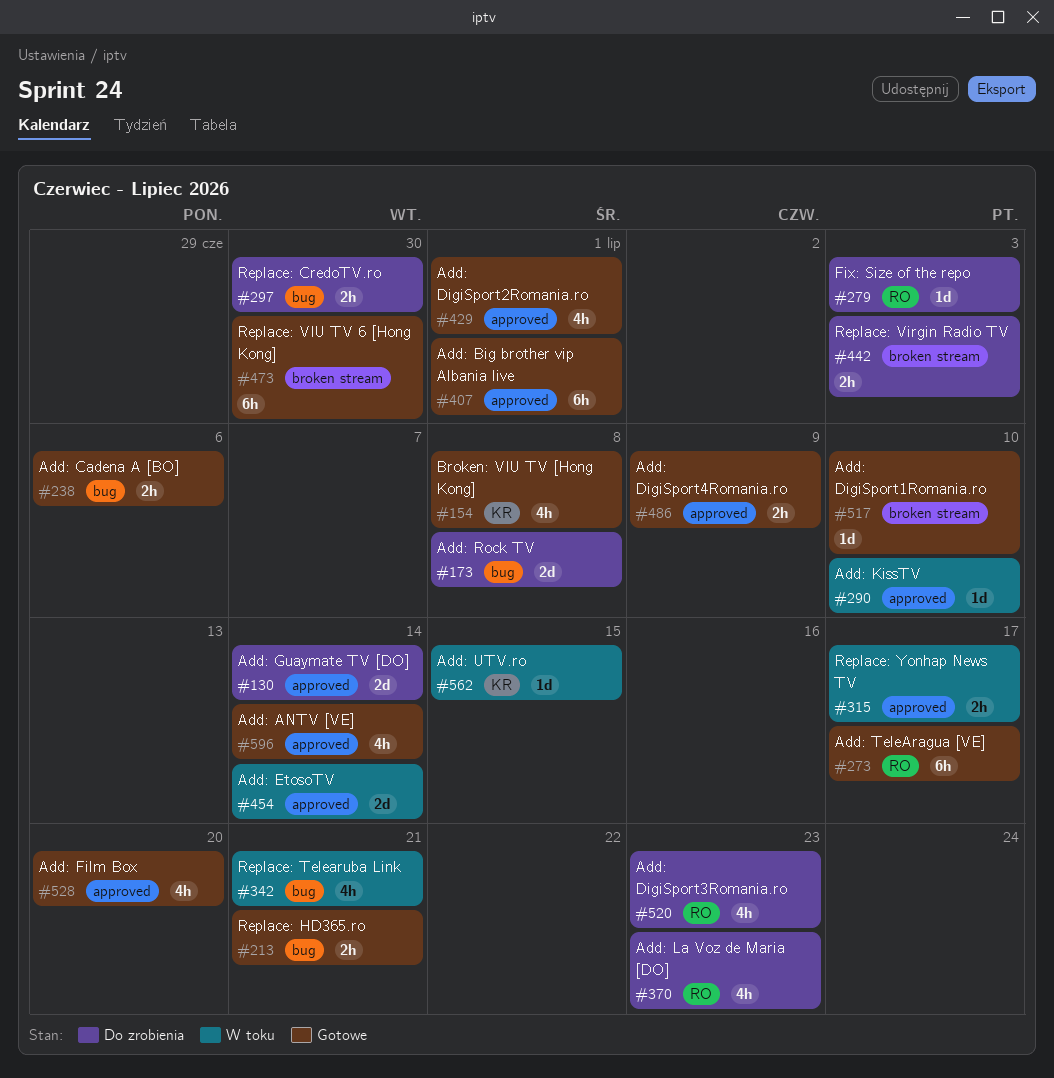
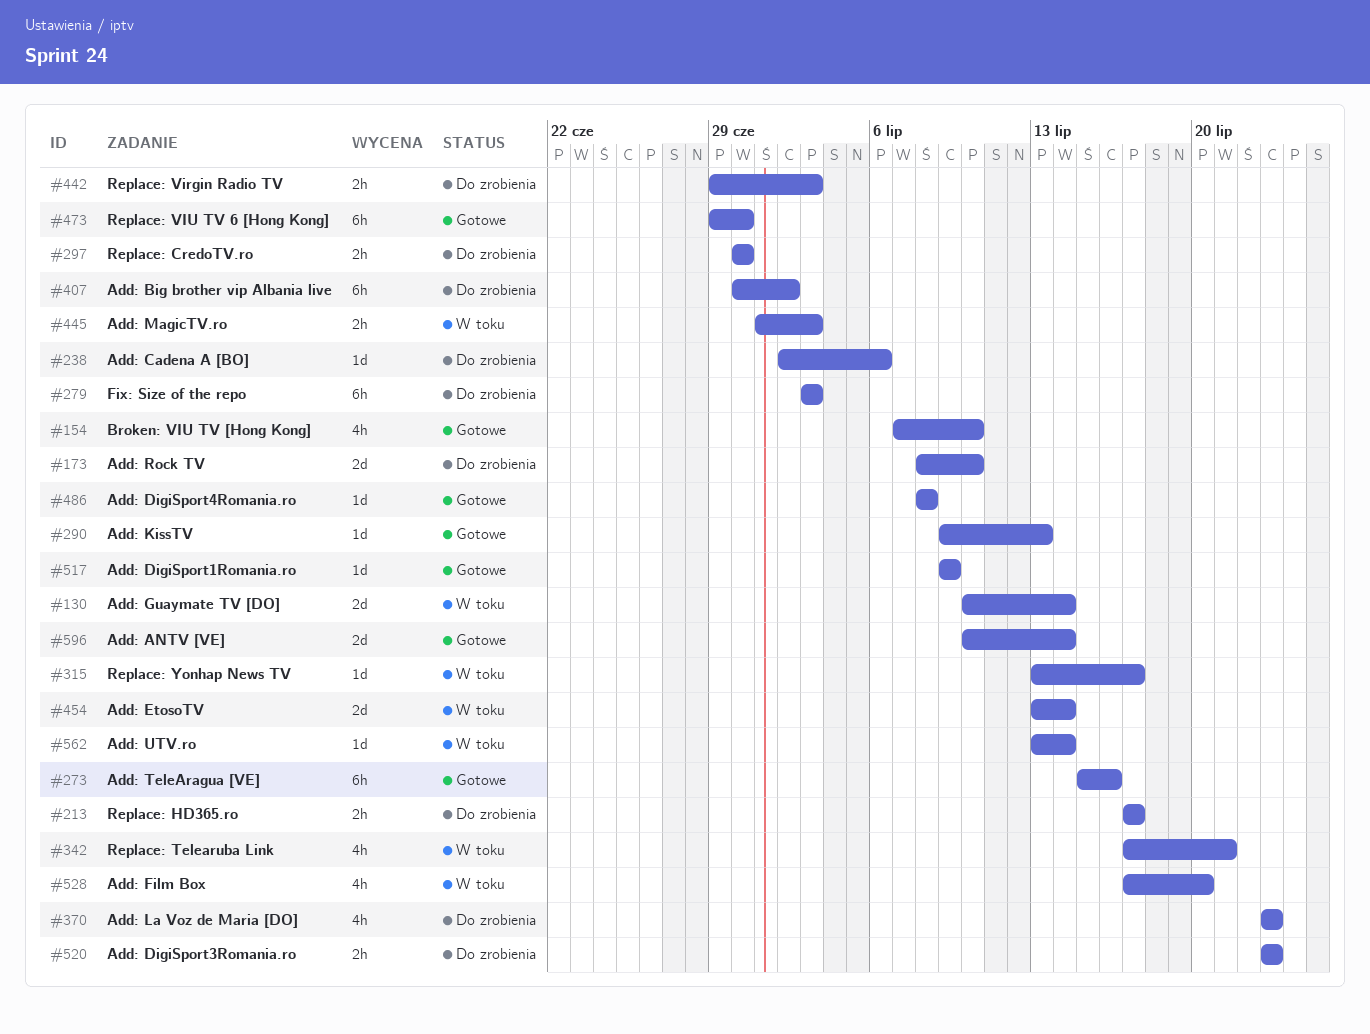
#130, status: Do zrobienia -> W toku
#154, due: Jul 8 -> Jul 10
#173, due: Jul 8 -> Jul 10
#213, status: Gotowe -> Do zrobienia
#213, due: Jul 21 -> Jul 17
#238, status: Gotowe -> Do zrobienia
#238, estimate: 2h -> 1d
#273, due: Jul 17 -> Jul 16
#279, estimate: 1d -> 6h
#290, status: W toku -> Gotowe
#290, due: Jul 10 -> Jul 13
#315, estimate: 2h -> 1d
#407, status: Gotowe -> Do zrobienia
#407, due: Jul 1 -> Jul 2
#429: present -> none
#445: none -> present
#486, estimate: 2h -> 1d
#486, due: Jul 9 -> Jul 8
#517, due: Jul 10 -> Jul 9
#520, estimate: 4h -> 2h
#528, status: Gotowe -> W toku
#562, due: Jul 15 -> Jul 14
#596, estimate: 4h -> 2d

